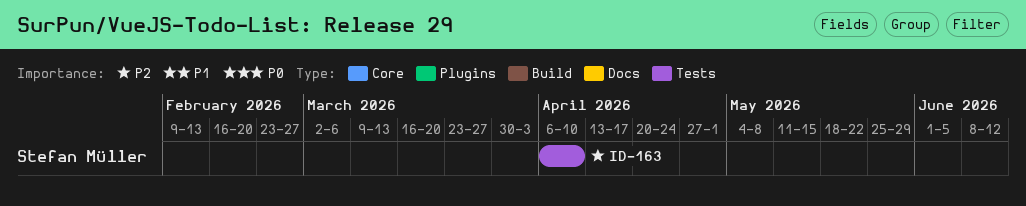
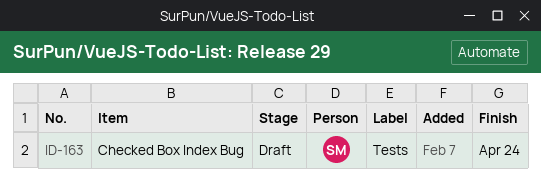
ID-163, due: Apr 10 -> Apr 24

